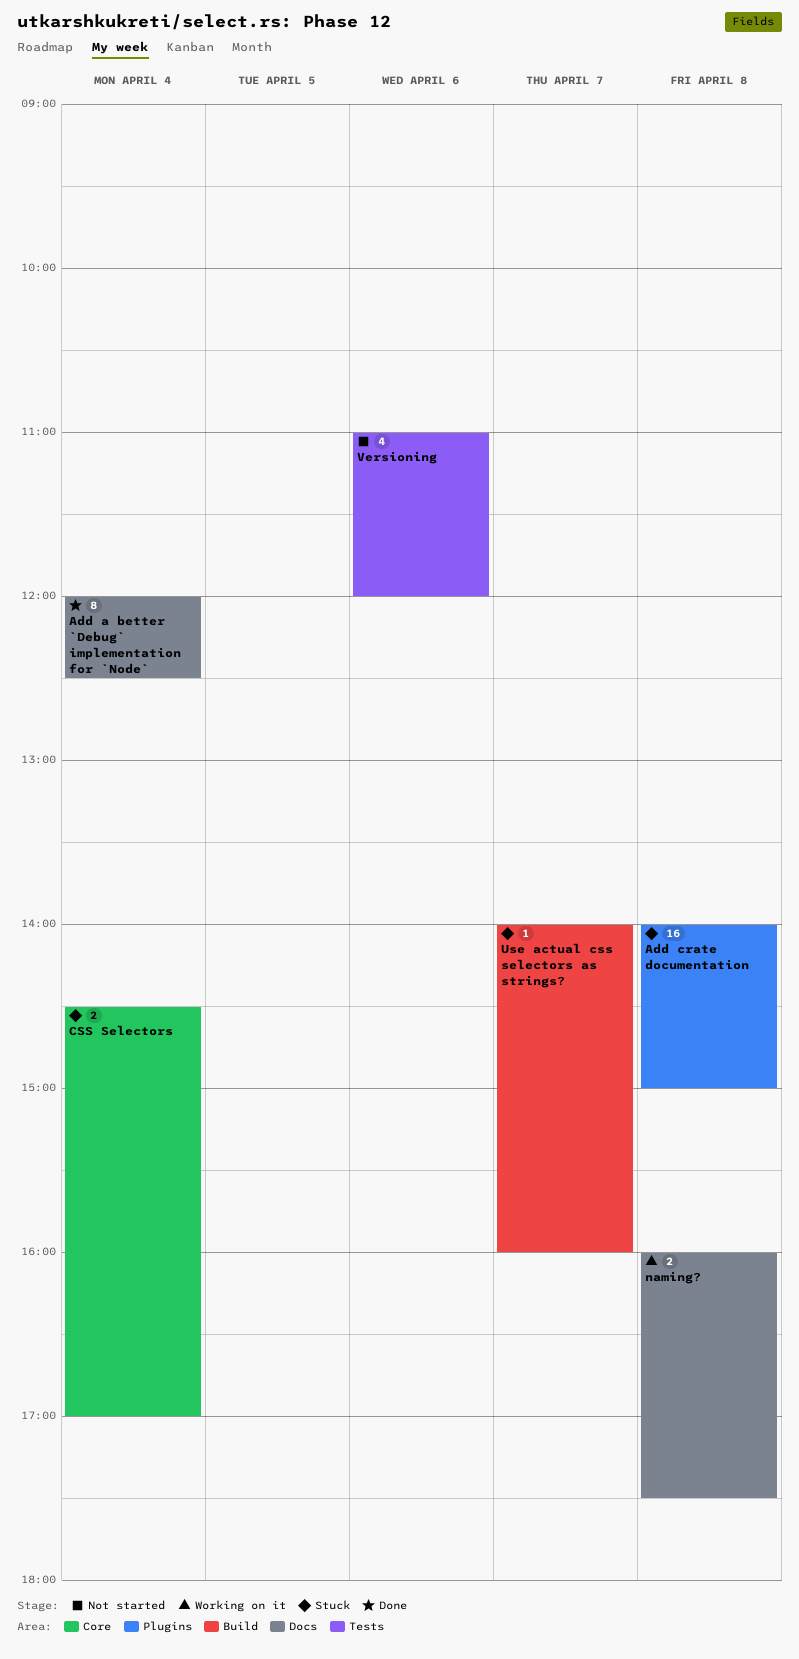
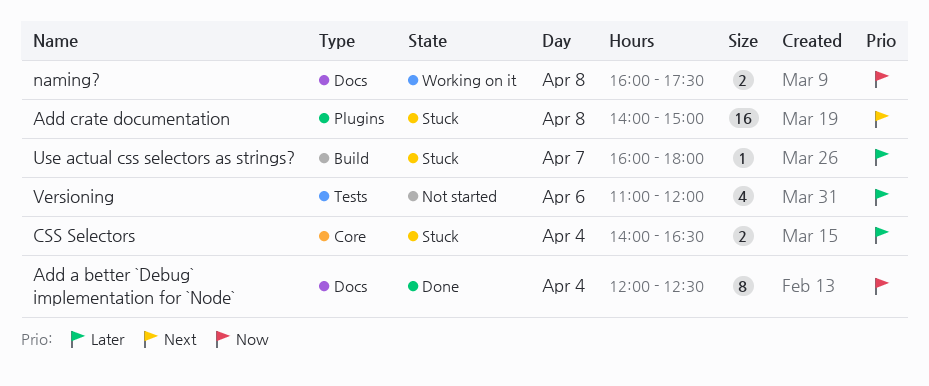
CSS Selectors, begins: 14:30 -> 14:00
CSS Selectors, ends: 17:00 -> 16:30
Use actual css selectors as strings?, begins: 14:00 -> 16:00
Use actual css selectors as strings?, ends: 16:00 -> 18:00

